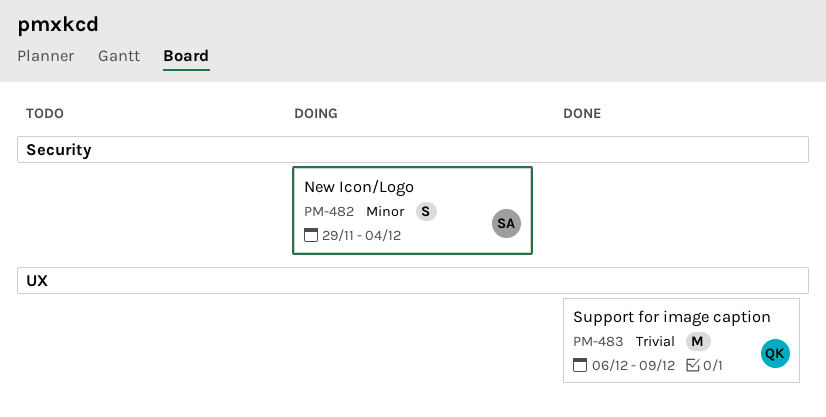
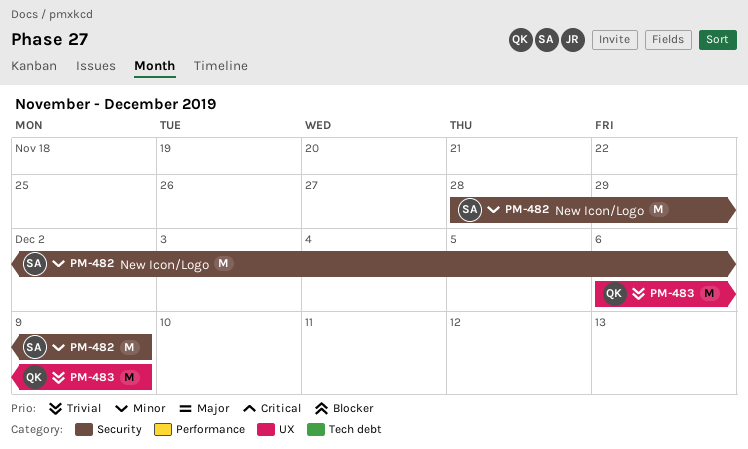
PM-482, estimate: S -> M
PM-482, start: Nov 29 -> Nov 28
PM-482, due: Dec 4 -> Dec 9

